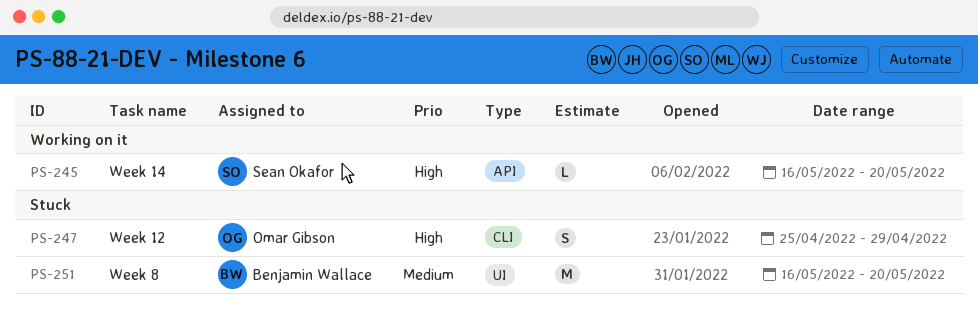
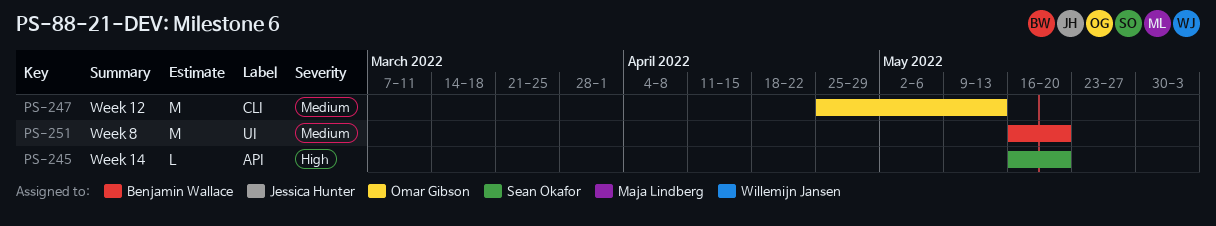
PS-247, priority: High -> Medium
PS-247, estimate: S -> M
PS-247, due: Apr 29 -> May 13

